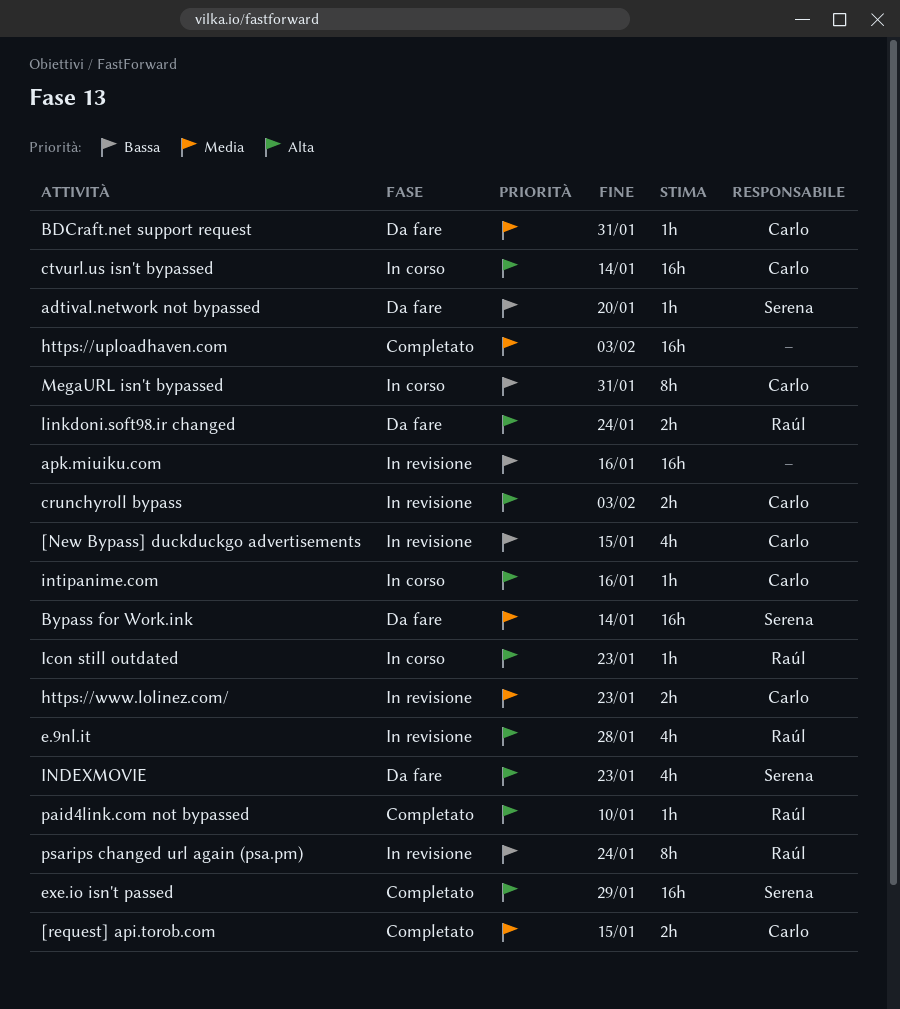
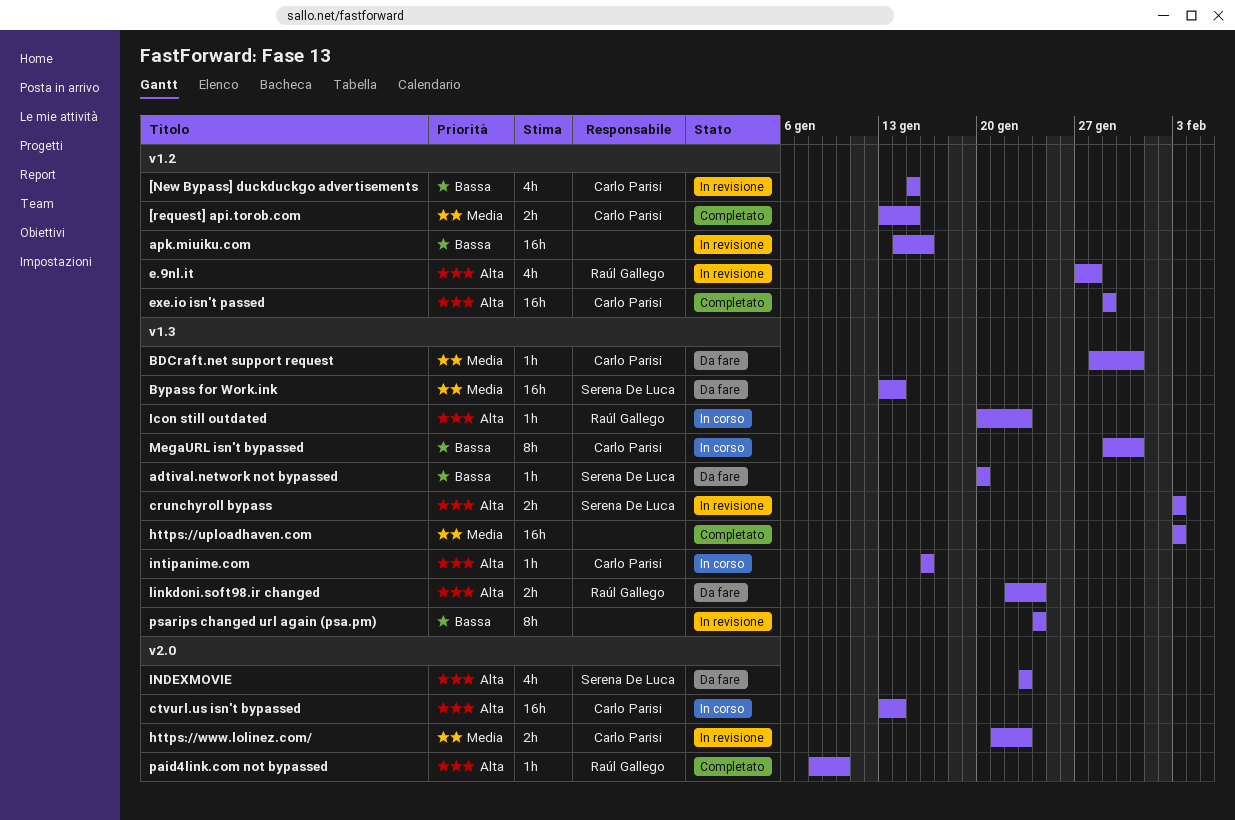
crunchyroll bypass, owner: Carlo Parisi -> Serena De Luca
exe.io isn't passed, owner: Serena De Luca -> Carlo Parisi
psarips changed url again (psa.pm), owner: Raúl Gallego -> none

